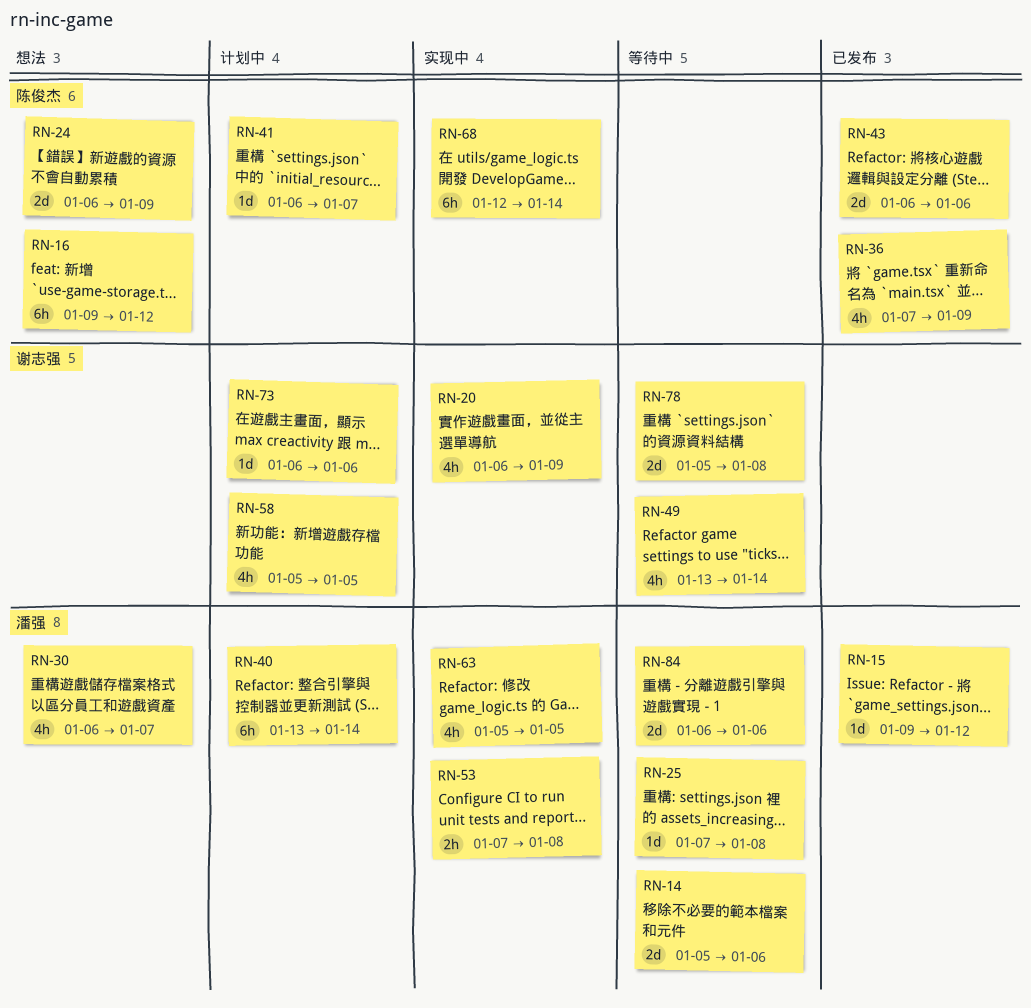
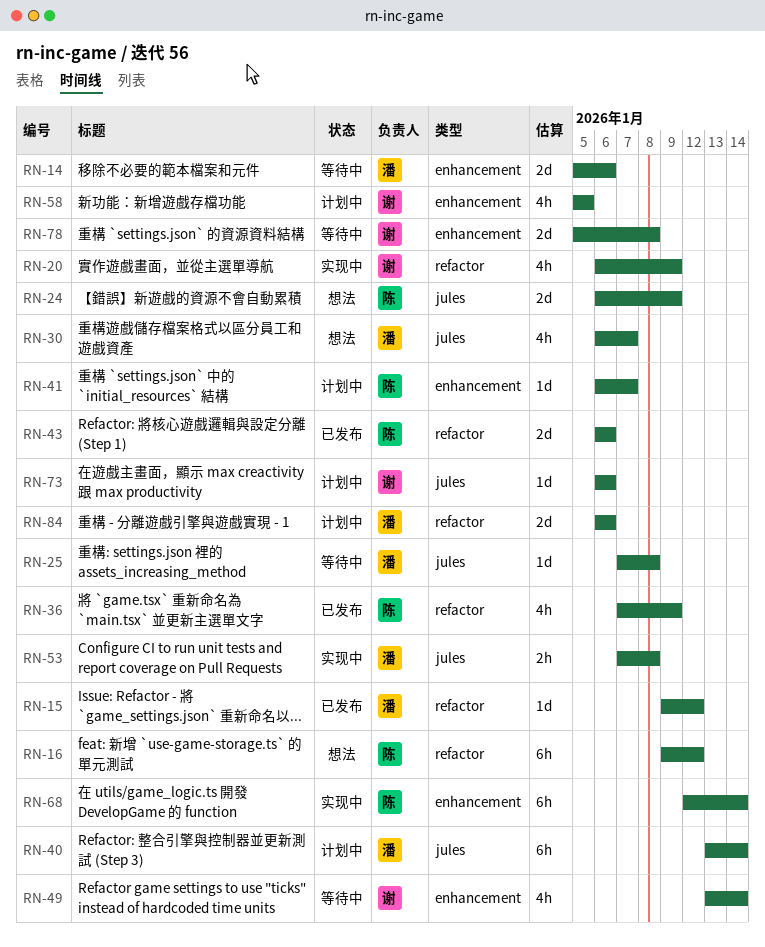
RN-63: present -> none
RN-84, status: 等待中 -> 计划中

